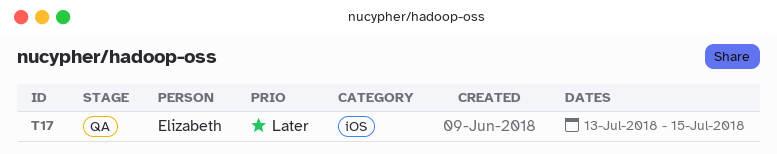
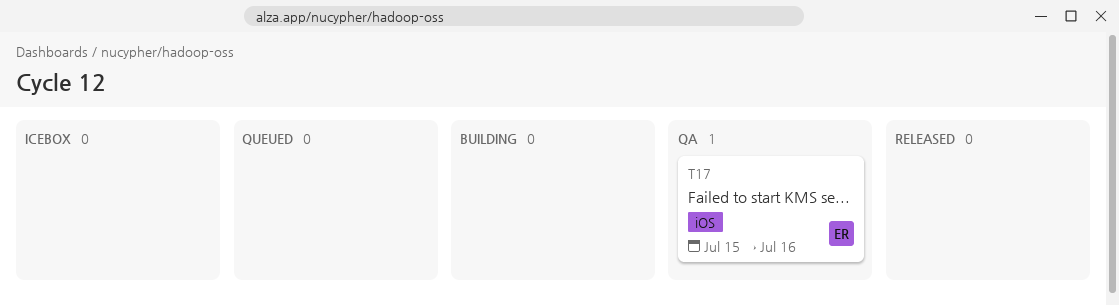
T17, start: Jul 13 -> Jul 15
T17, due: Jul 15 -> Jul 16

